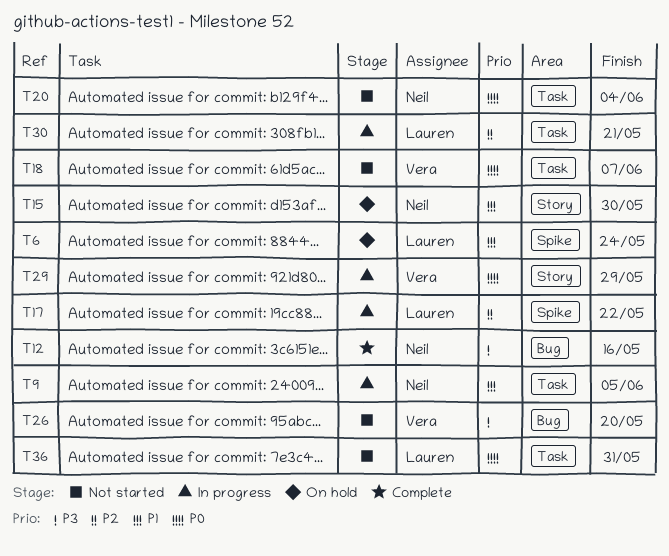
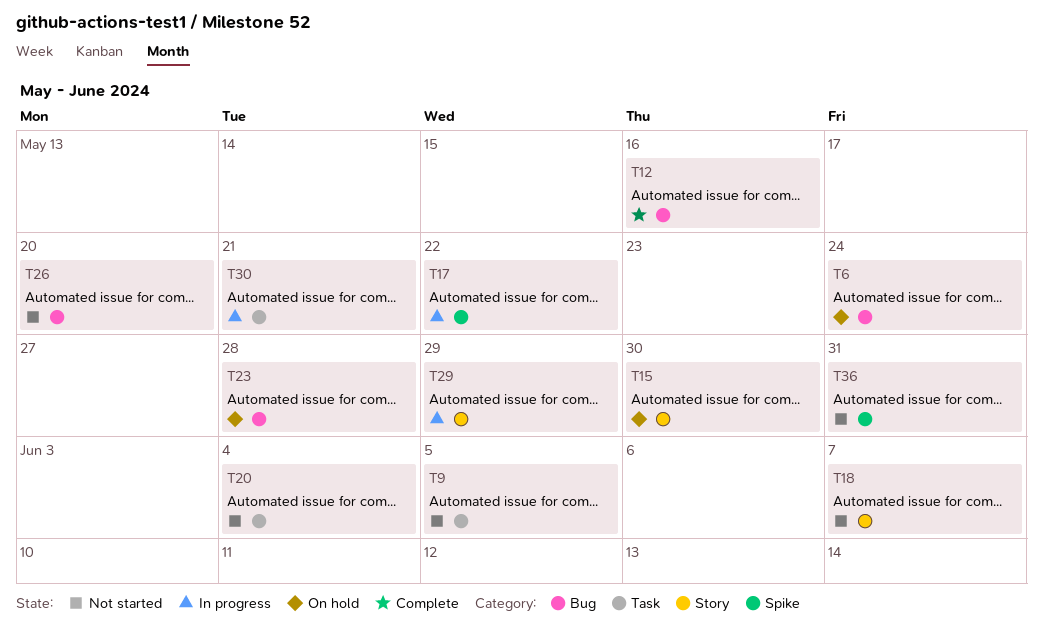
T6, label: Spike -> Bug
T9, status: In progress -> Not started
T18, label: Task -> Story
T23: none -> present
T36, label: Task -> Spike

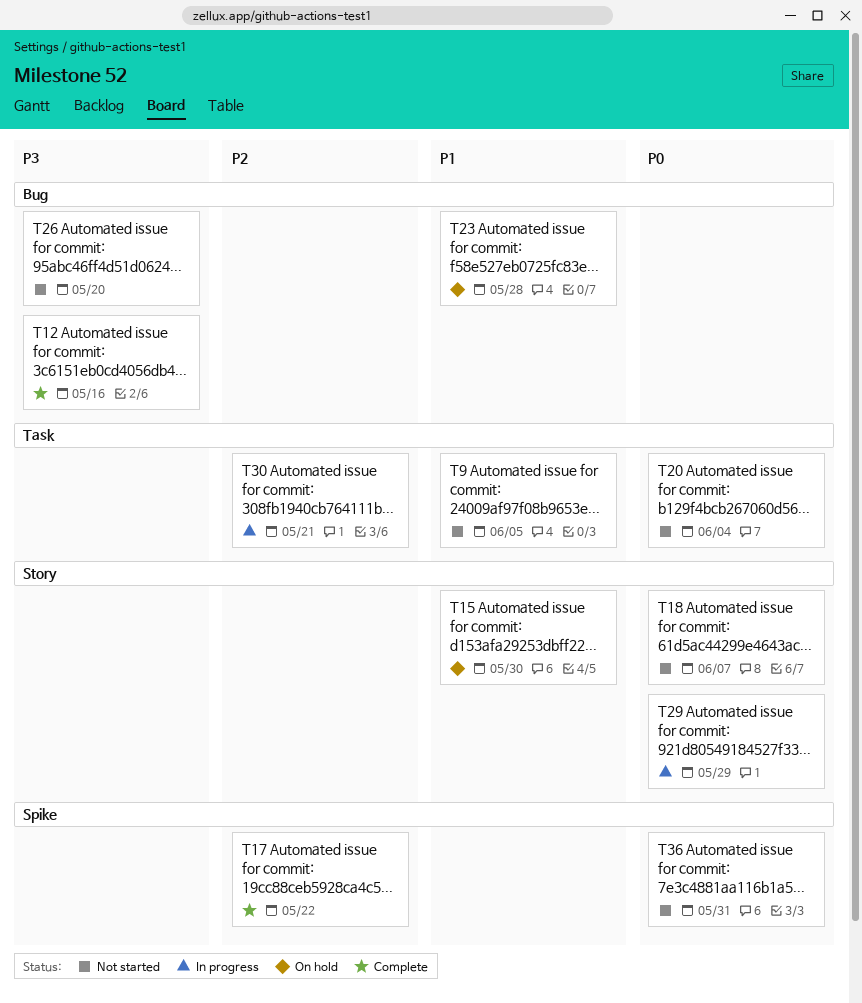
T6: present -> none
T17, status: In progress -> Complete

